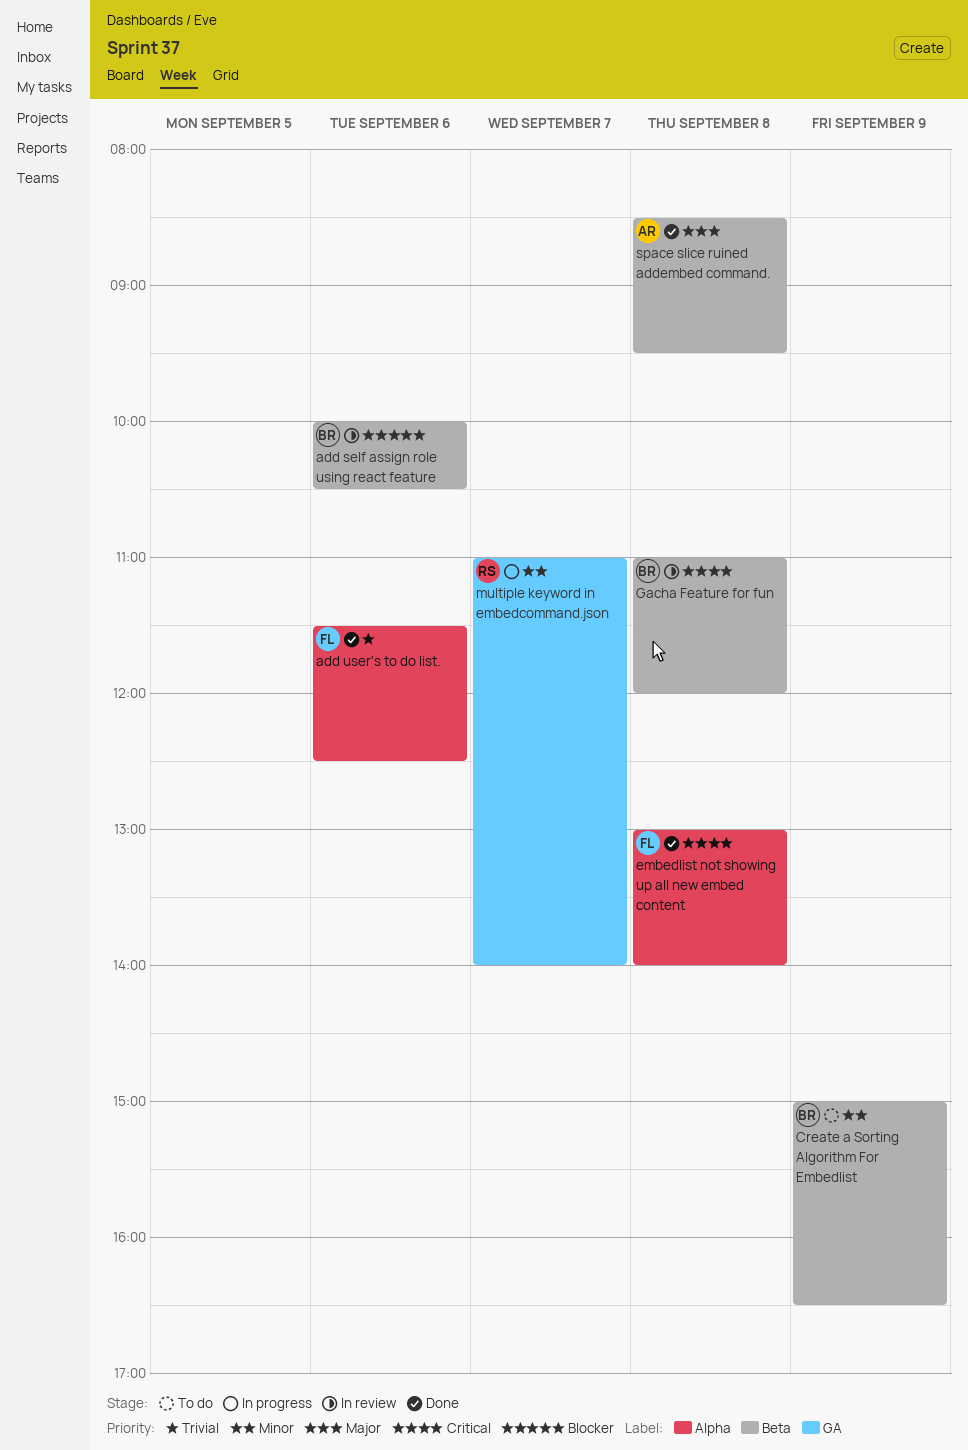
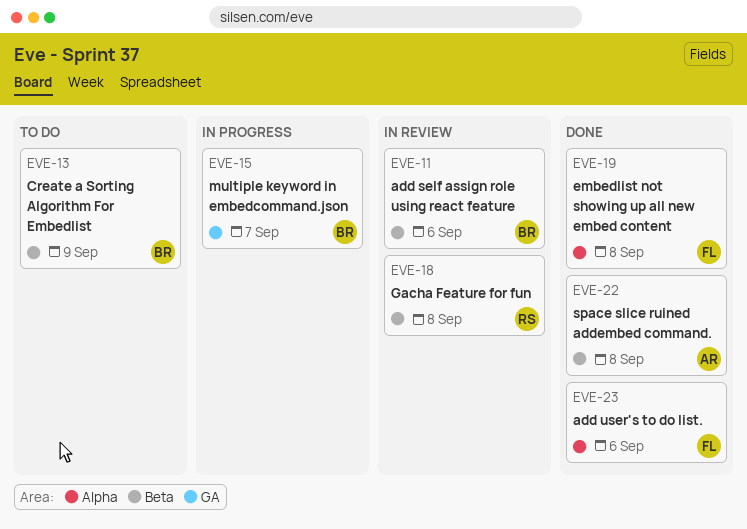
Gacha Feature for fun, owner: BR -> RS
multiple keyword in embedcommand.json, owner: RS -> BR

